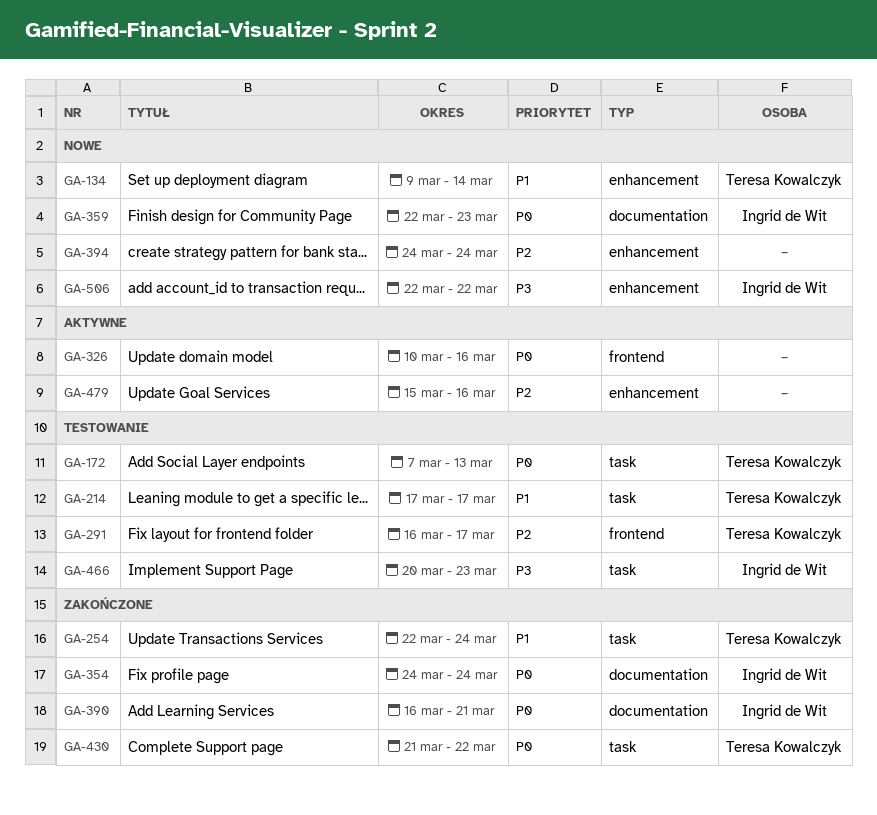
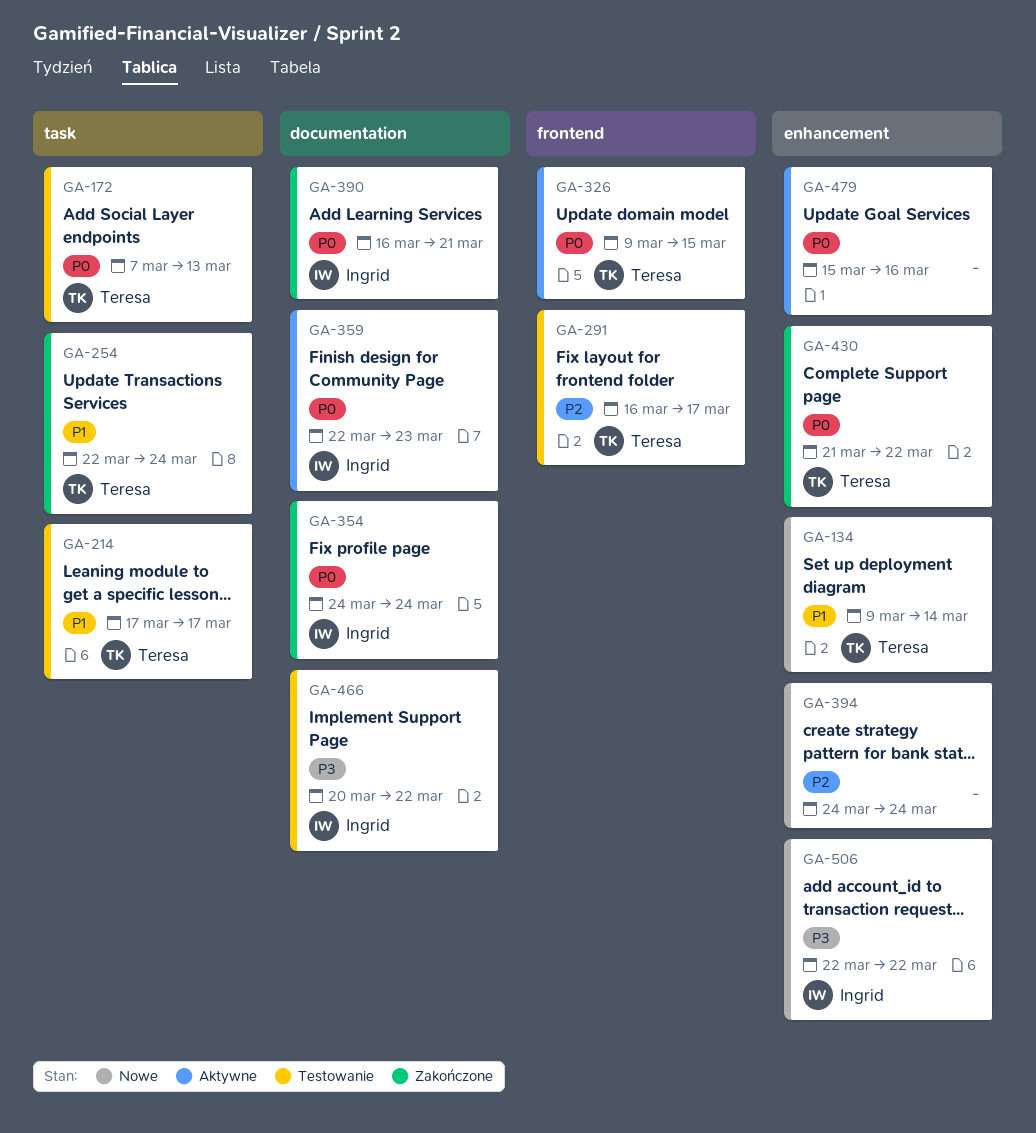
GA-326, owner: none -> Teresa Kowalczyk
GA-326, start: Mar 10 -> Mar 9
GA-326, due: Mar 16 -> Mar 15
GA-359, status: Nowe -> Aktywne
GA-430, label: task -> enhancement
GA-466, label: task -> documentation
GA-466, due: Mar 23 -> Mar 22
GA-479, priority: P2 -> P0

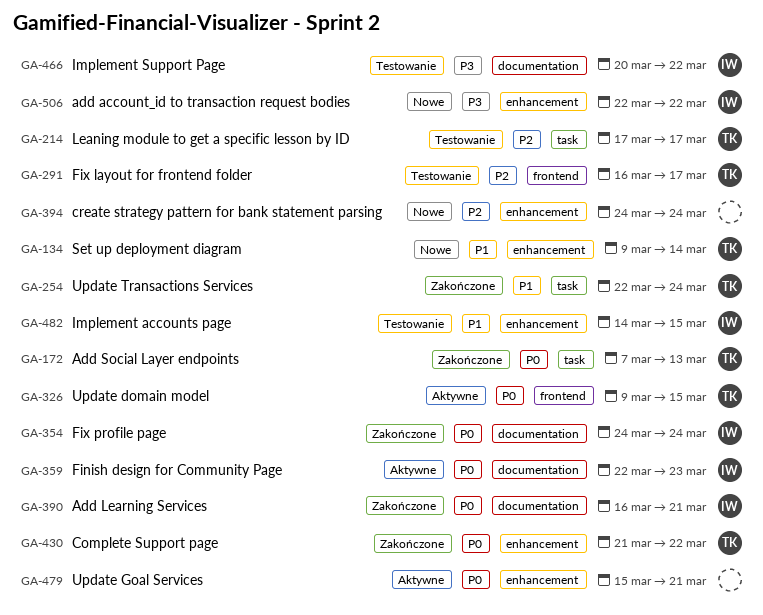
GA-172, status: Testowanie -> Zakończone
GA-214, priority: P1 -> P2
GA-479, due: Mar 16 -> Mar 21
GA-482: none -> present

